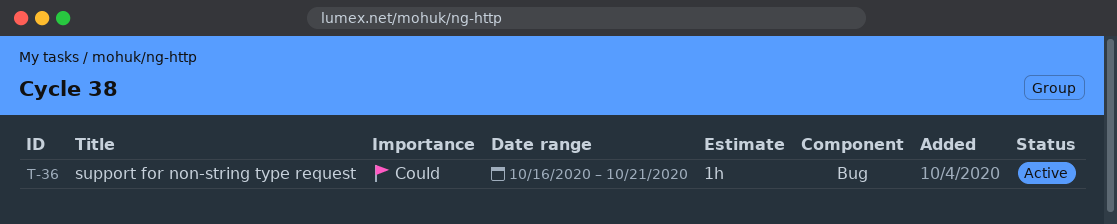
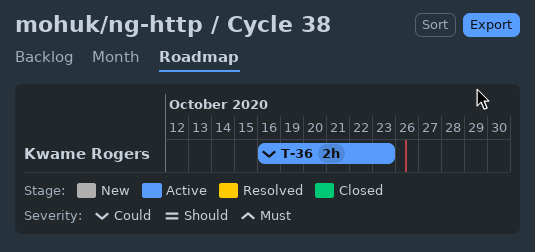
T-36, estimate: 1h -> 2h
T-36, due: Oct 21 -> Oct 23

